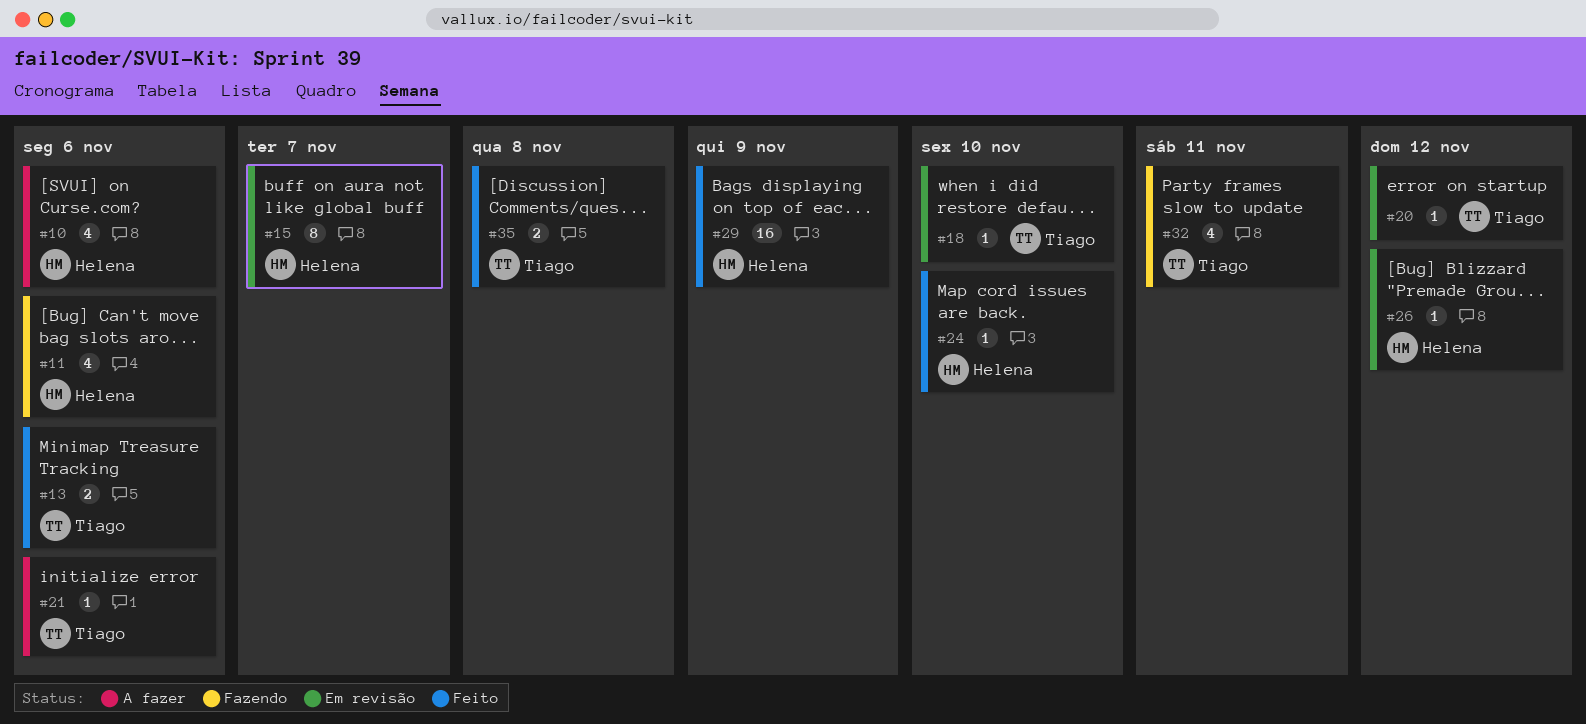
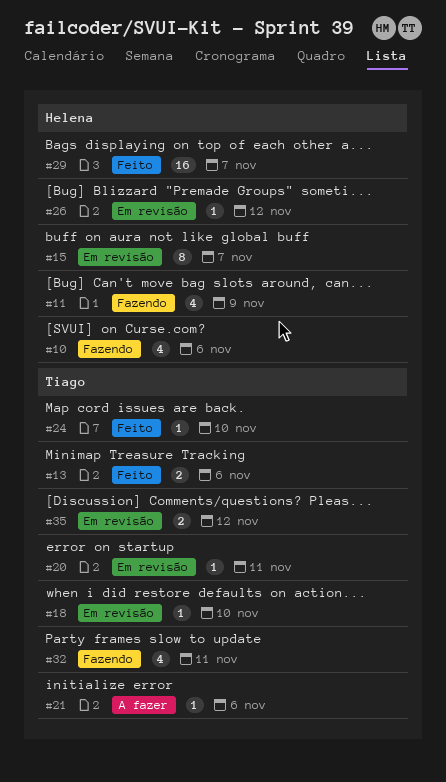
#10, status: A fazer -> Fazendo
#11, due: Nov 6 -> Nov 9
#20, due: Nov 12 -> Nov 11
#24, owner: Helena -> Tiago
#29, due: Nov 9 -> Nov 7
#35, status: Feito -> Em revisão
#35, due: Nov 8 -> Nov 12

